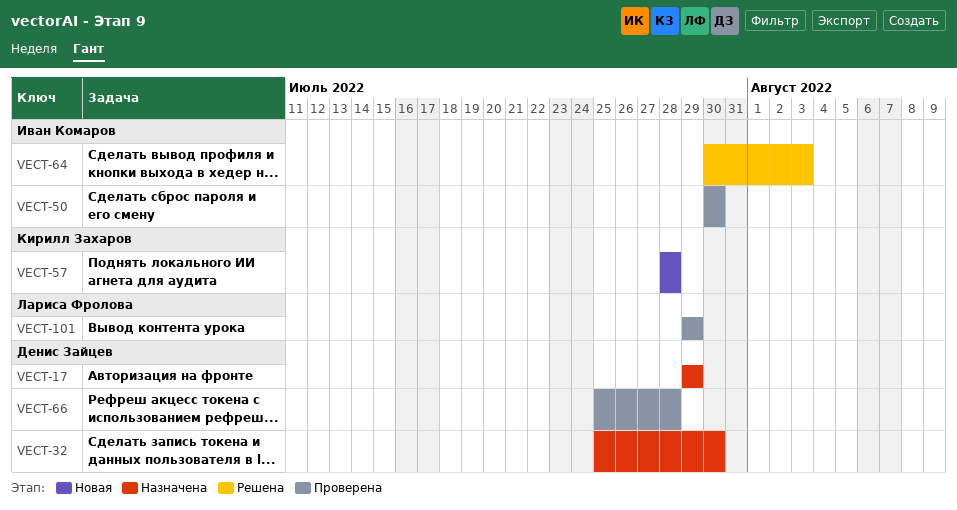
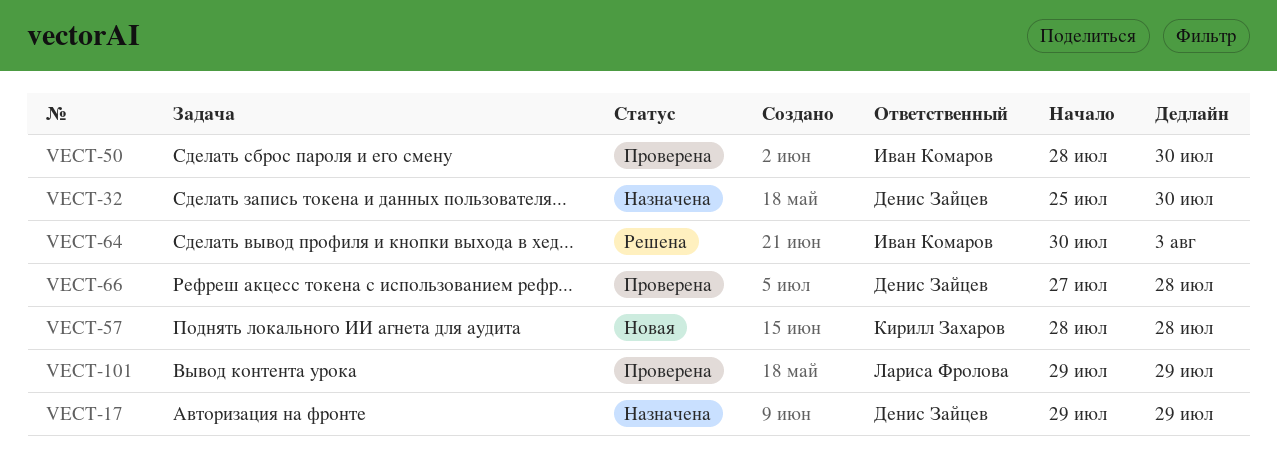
VECT-50, start: Jul 30 -> Jul 28
VECT-66, start: Jul 25 -> Jul 27

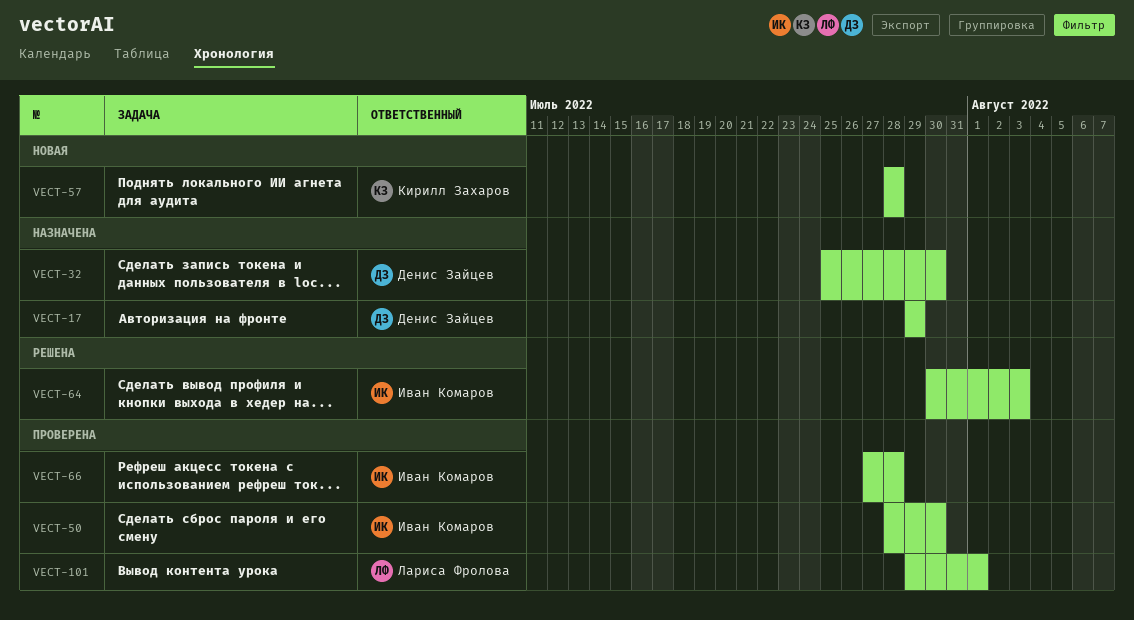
VECT-66, owner: Денис Зайцев -> Иван Комаров
VECT-101, due: Jul 29 -> Aug 1

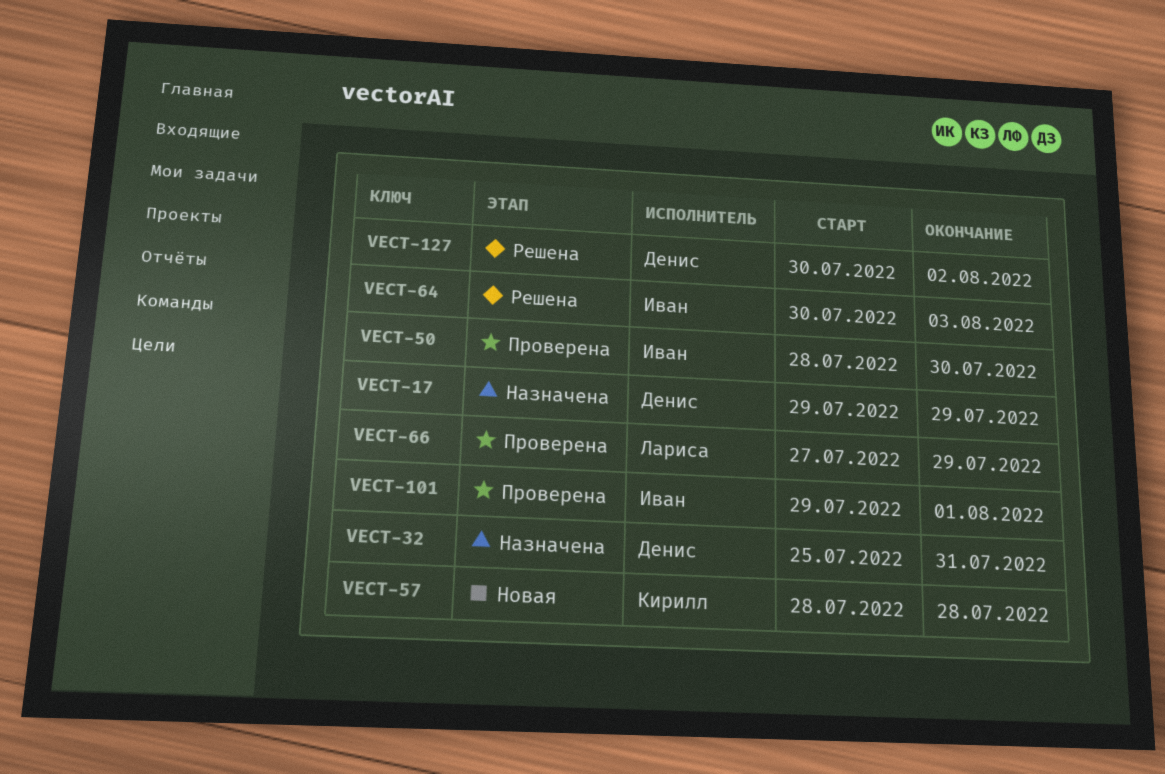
VECT-32, due: Jul 30 -> Jul 31
VECT-66, owner: Иван Комаров -> Лариса Фролова
VECT-66, due: Jul 28 -> Jul 29
VECT-101, owner: Лариса Фролова -> Иван Комаров
VECT-127: none -> present

